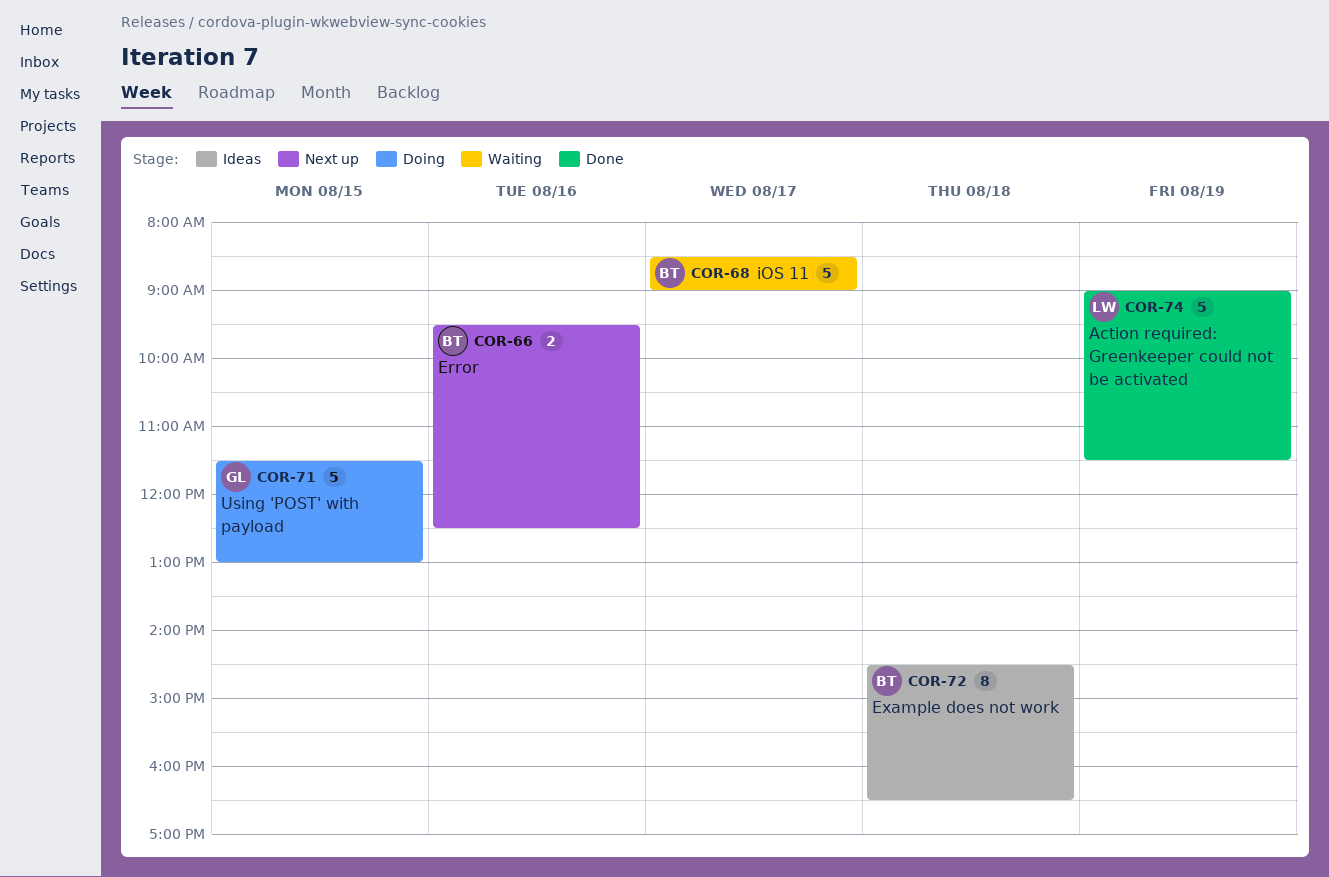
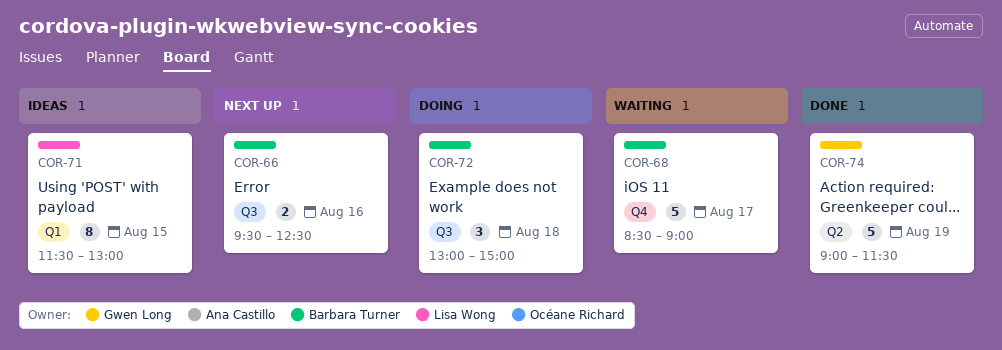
COR-71, status: Doing -> Ideas
COR-71, owner: Gwen Long -> Lisa Wong
COR-71, estimate: 5 -> 8
COR-72, status: Ideas -> Doing
COR-72, estimate: 8 -> 3
COR-72, begins: 14:30 -> 13:00
COR-72, ends: 16:30 -> 15:00
COR-74, owner: Lisa Wong -> Gwen Long

